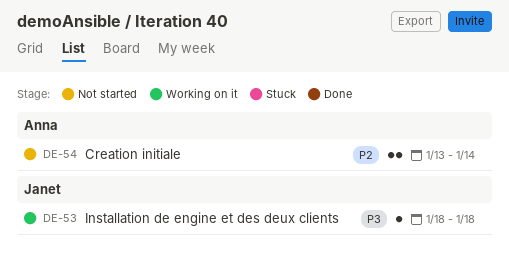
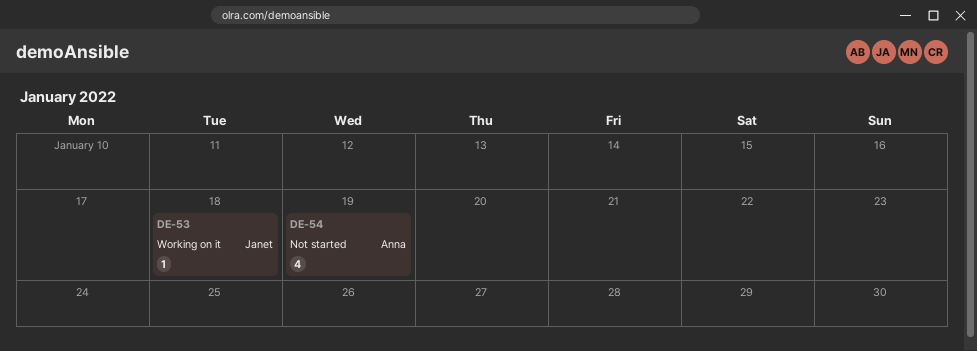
DE-54, estimate: 2 -> 4
DE-54, due: Jan 14 -> Jan 19

